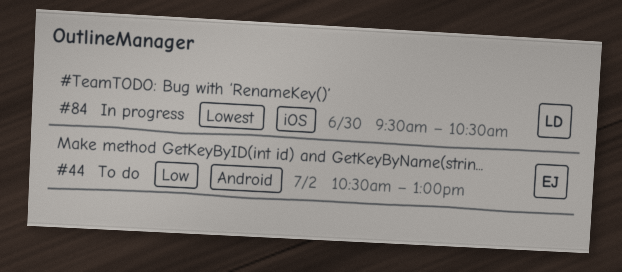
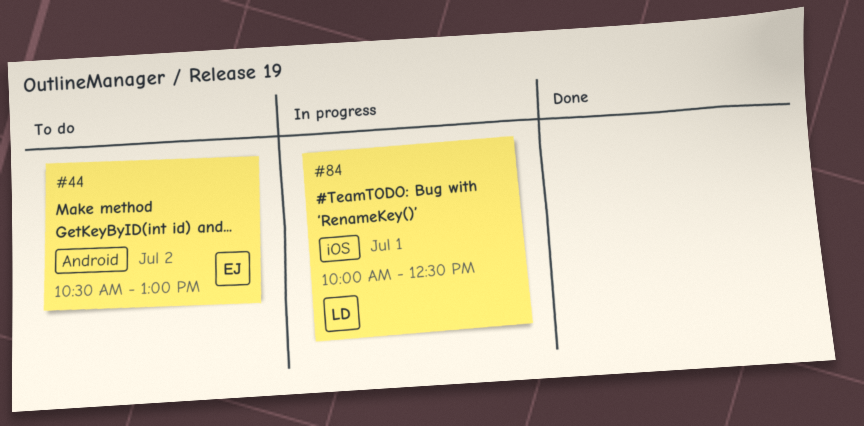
#84, day: Jun 30 -> Jul 1
#84, begins: 09:30 -> 10:00
#84, ends: 10:30 -> 12:30

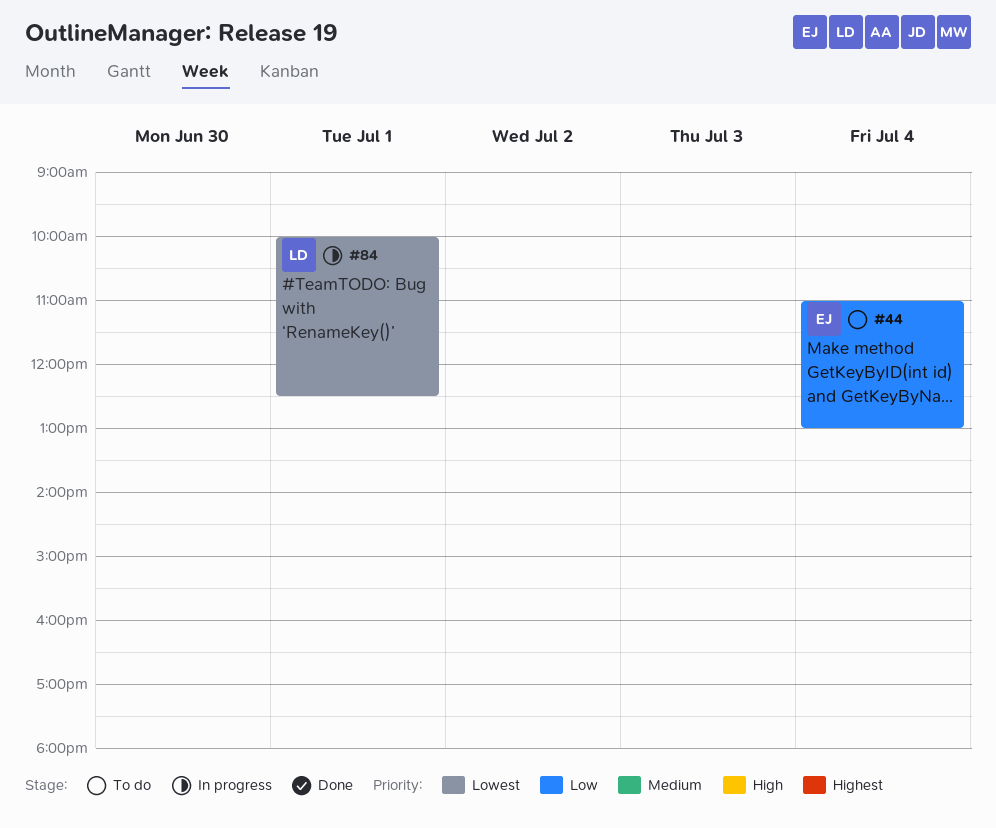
#44, day: Jul 2 -> Jul 4
#44, begins: 10:30 -> 11:00

